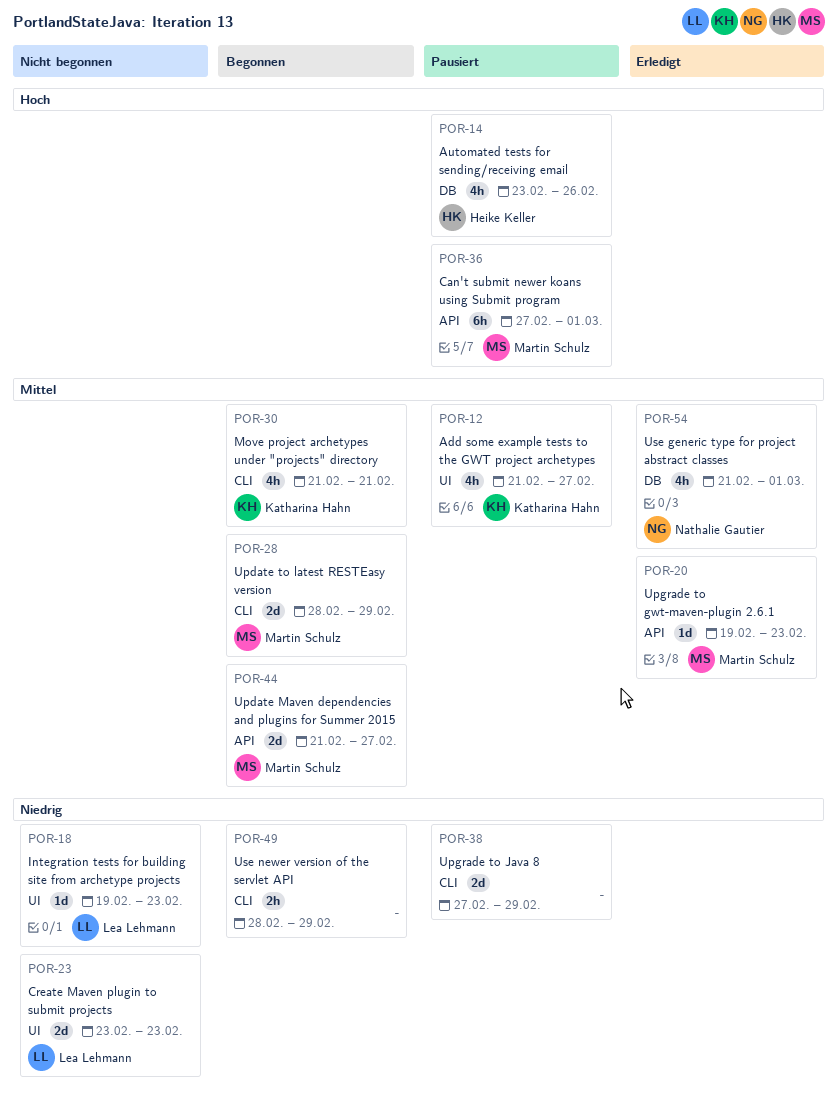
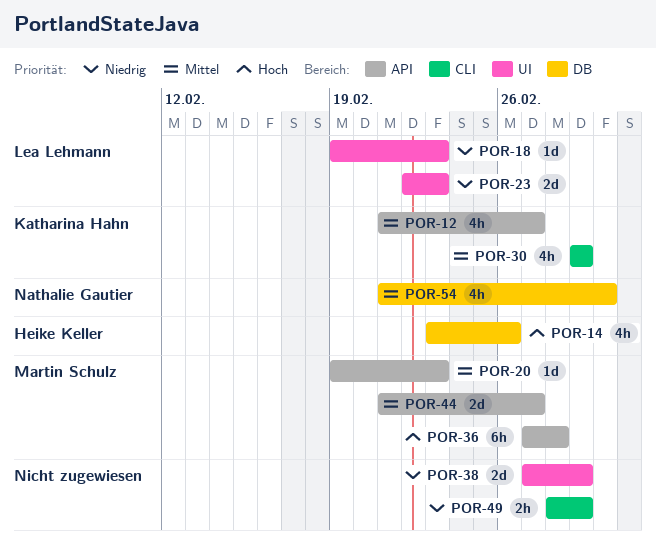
POR-12, label: UI -> API
POR-23, start: Feb 23 -> Feb 22
POR-28: present -> none
POR-30, start: Feb 21 -> Feb 29
POR-30, due: Feb 21 -> Feb 29
POR-36, due: Mar 1 -> Feb 28
POR-38, label: CLI -> UI

